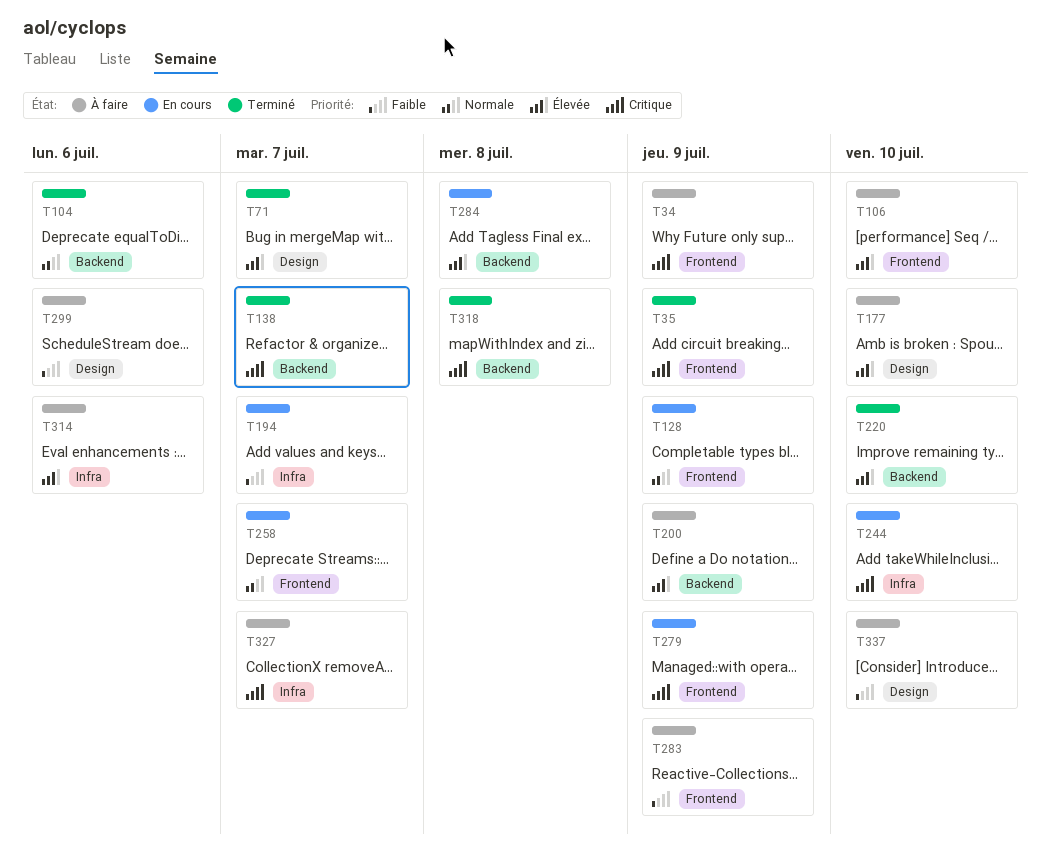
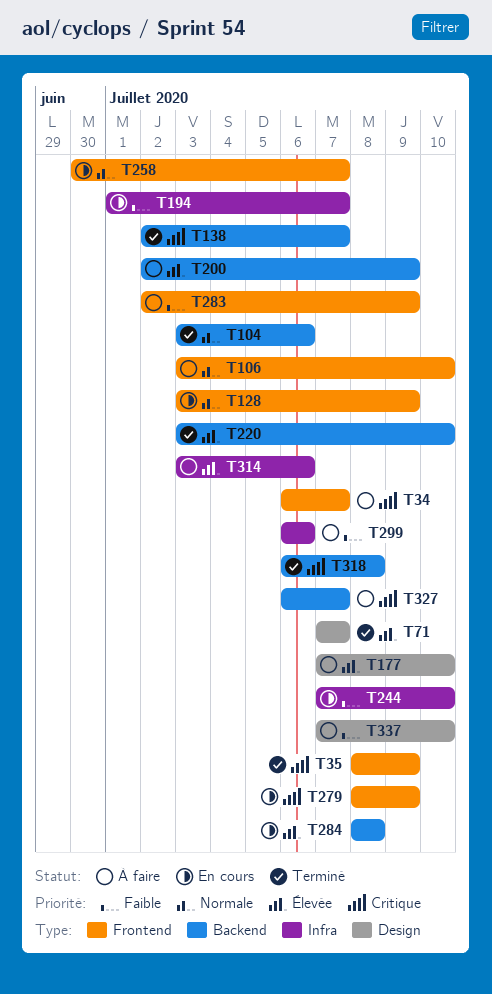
T34, due: Jul 9 -> Jul 7
T106, priority: Élevée -> Normale
T244, priority: Critique -> Faible
T299, label: Design -> Infra
T327, label: Infra -> Backend

